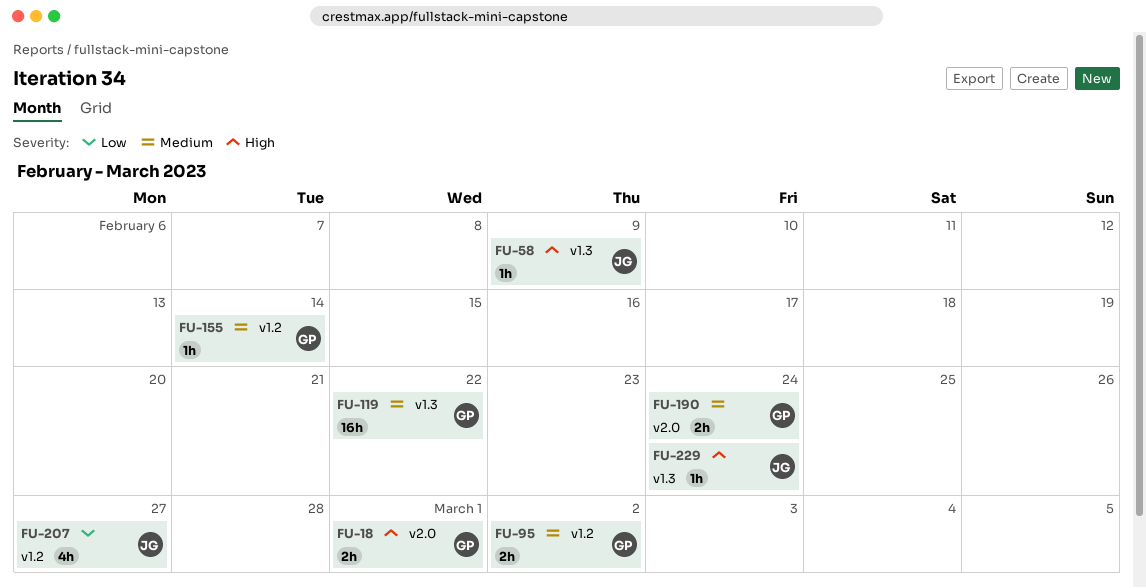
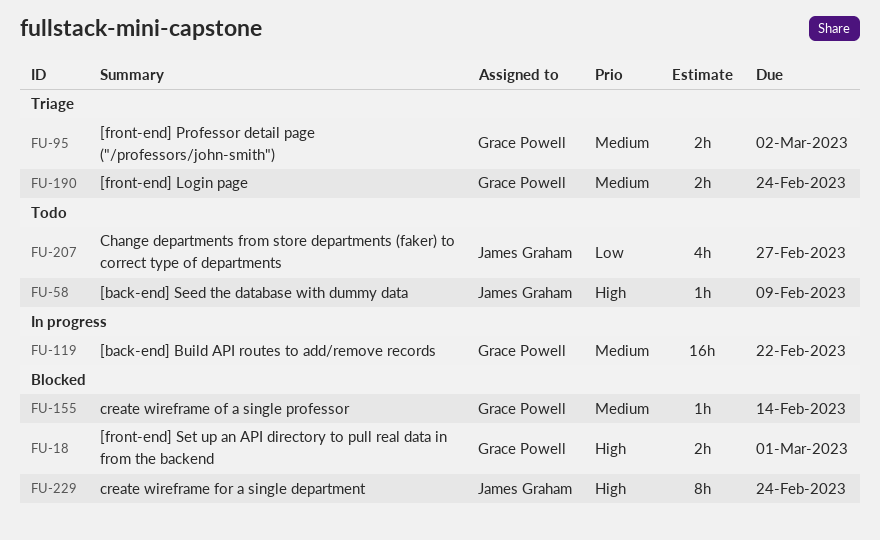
FU-229, estimate: 1h -> 8h

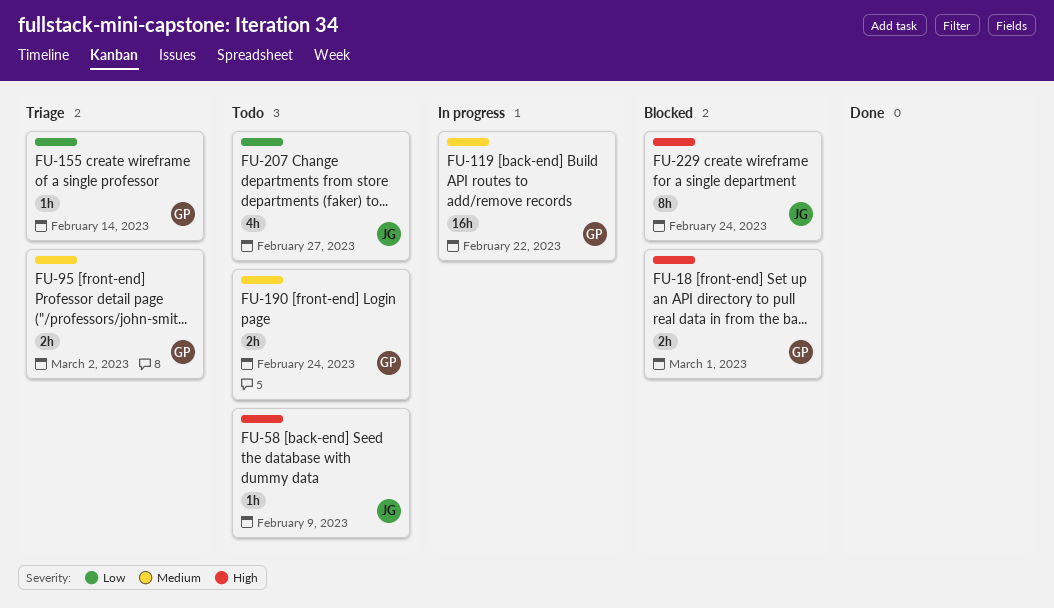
FU-155, status: Blocked -> Triage
FU-155, priority: Medium -> Low
FU-190, status: Triage -> Todo

